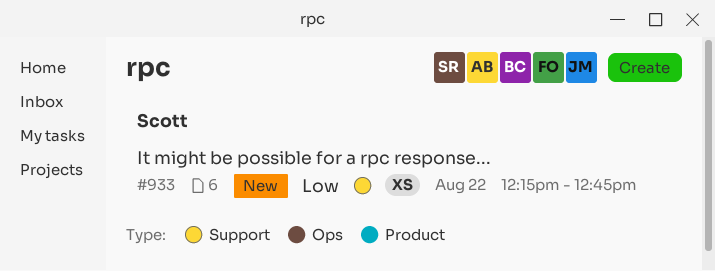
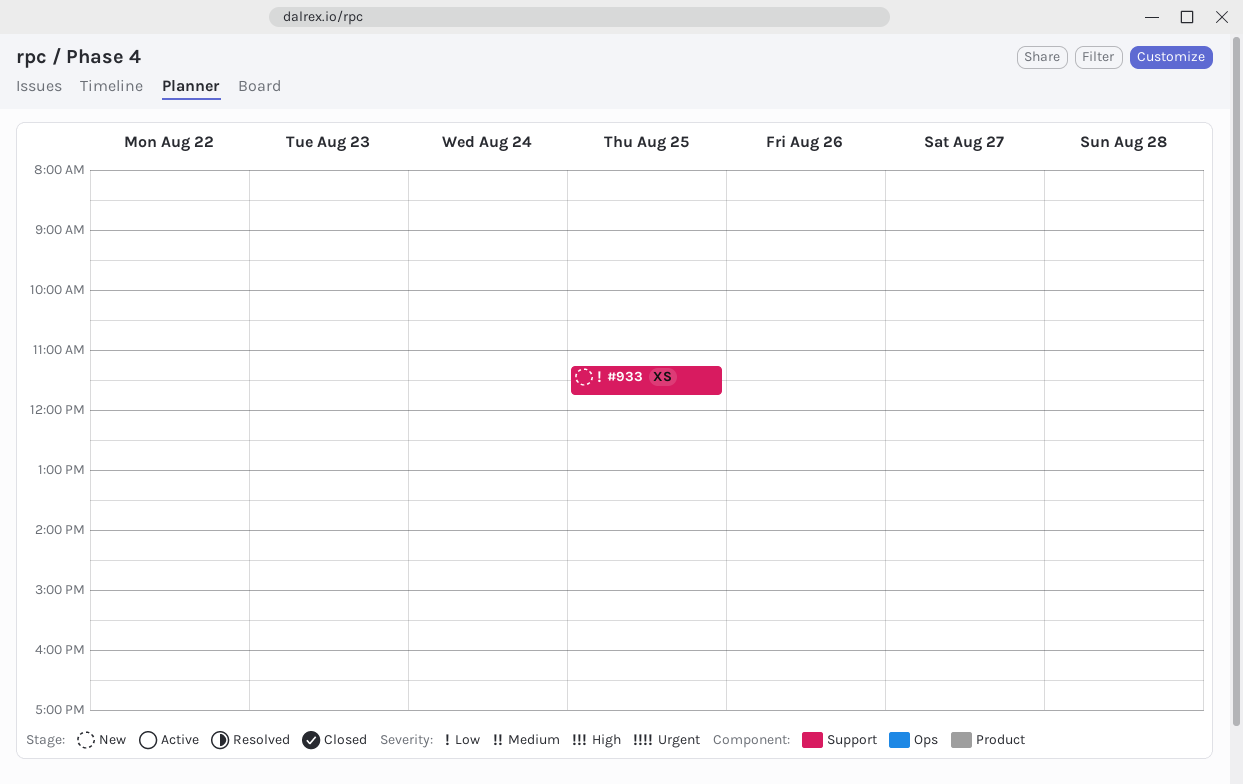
#933, day: Aug 22 -> Aug 25
#933, begins: 12:15 -> 11:15
#933, ends: 12:45 -> 11:45

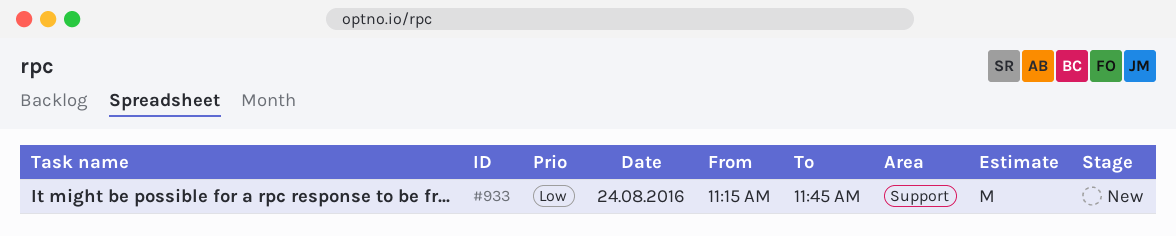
#933, estimate: XS -> M
#933, day: Aug 25 -> Aug 24

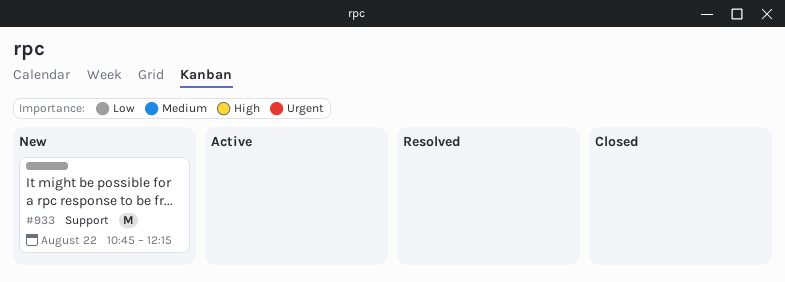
#933, day: Aug 24 -> Aug 22
#933, begins: 11:15 -> 10:45
#933, ends: 11:45 -> 12:15

